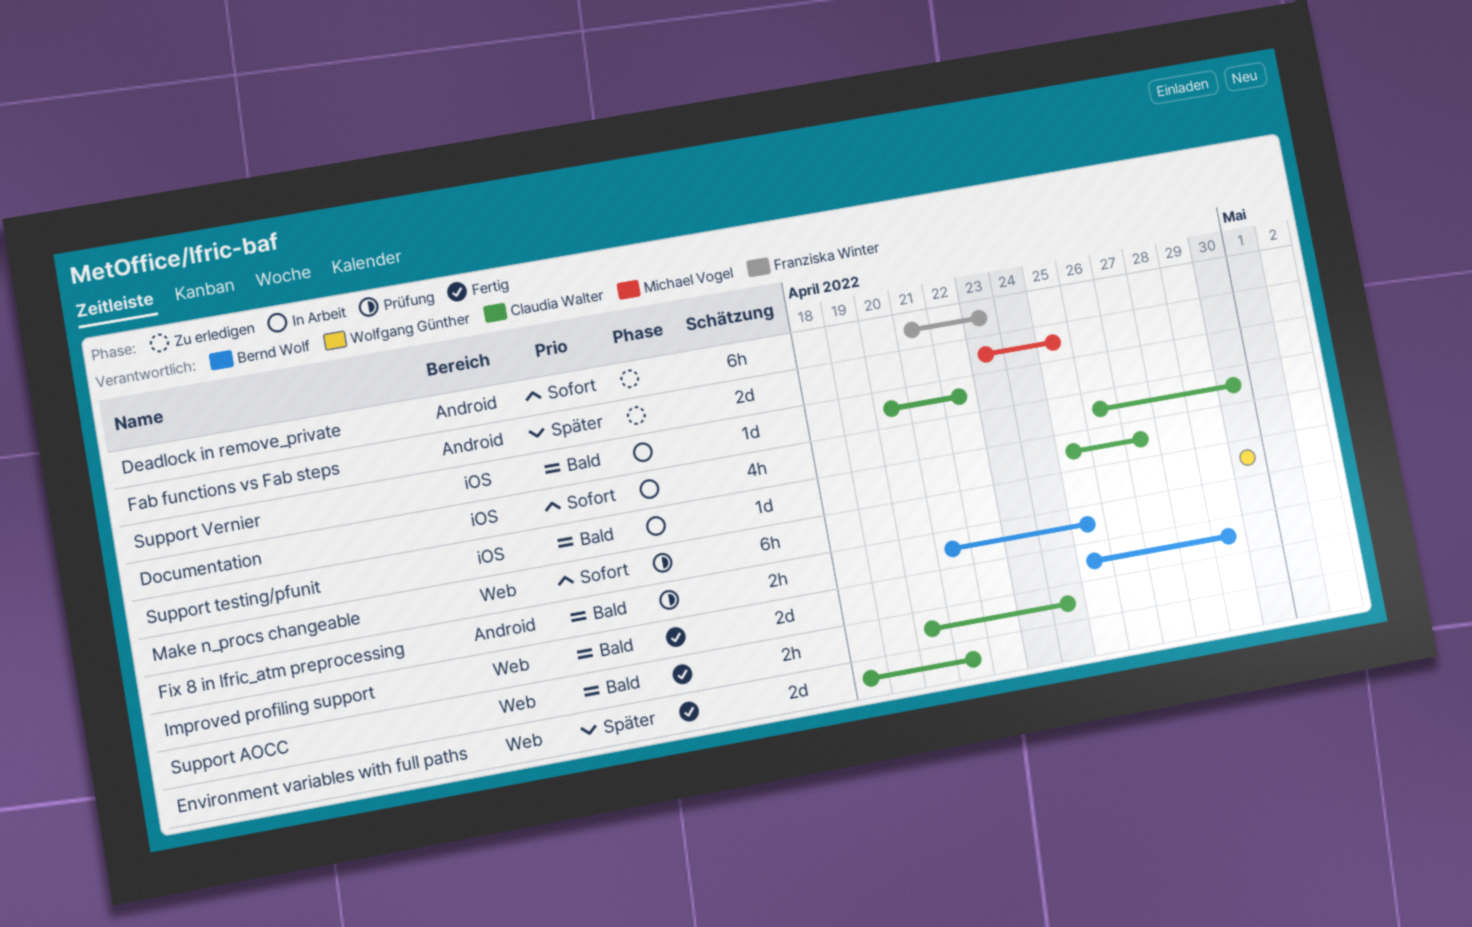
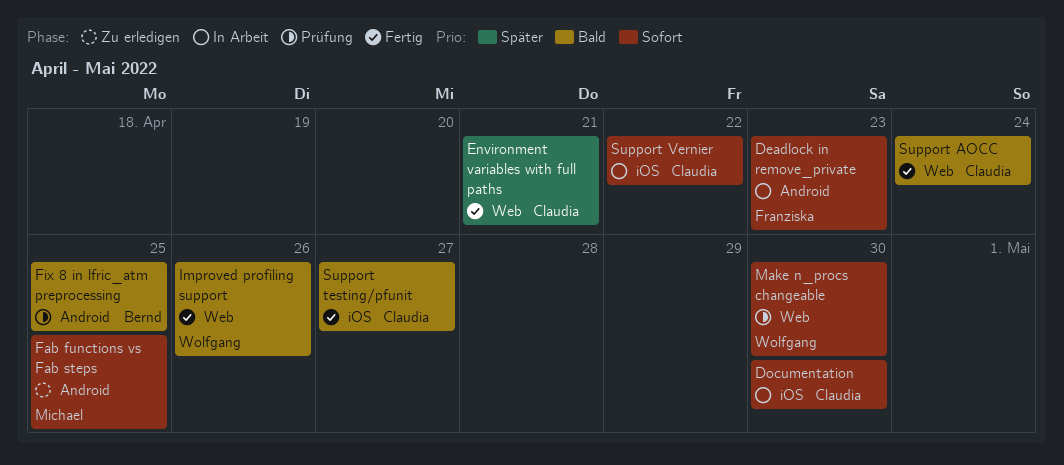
Deadlock in remove_private, status: Zu erledigen -> In Arbeit
Fab functions vs Fab steps, priority: Später -> Sofort
Improved profiling support, owner: Bernd Wolf -> Wolfgang Günther
Improved profiling support, due: Apr 29 -> Apr 26
Support testing/pfunit, status: In Arbeit -> Fertig
Support Vernier, priority: Bald -> Sofort

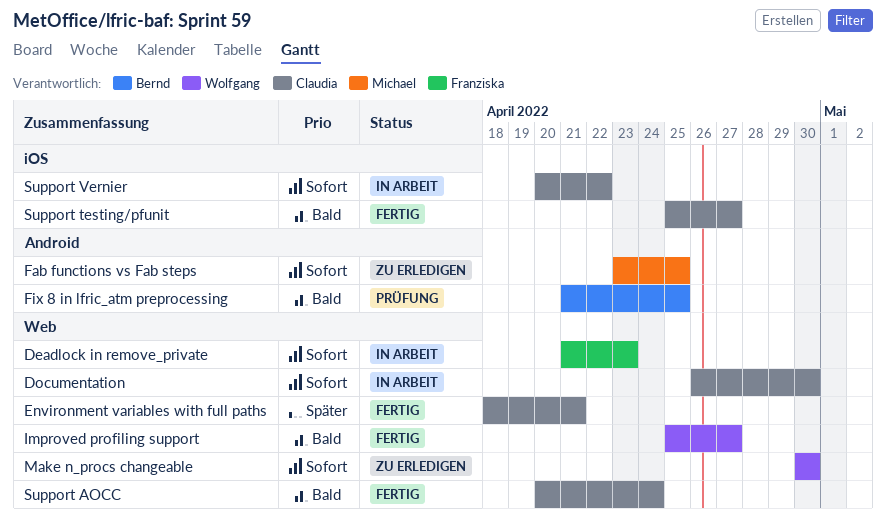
Deadlock in remove_private, label: Android -> Web
Documentation, label: iOS -> Web
Improved profiling support, due: Apr 26 -> Apr 27
Make n_procs changeable, status: Prüfung -> Zu erledigen

